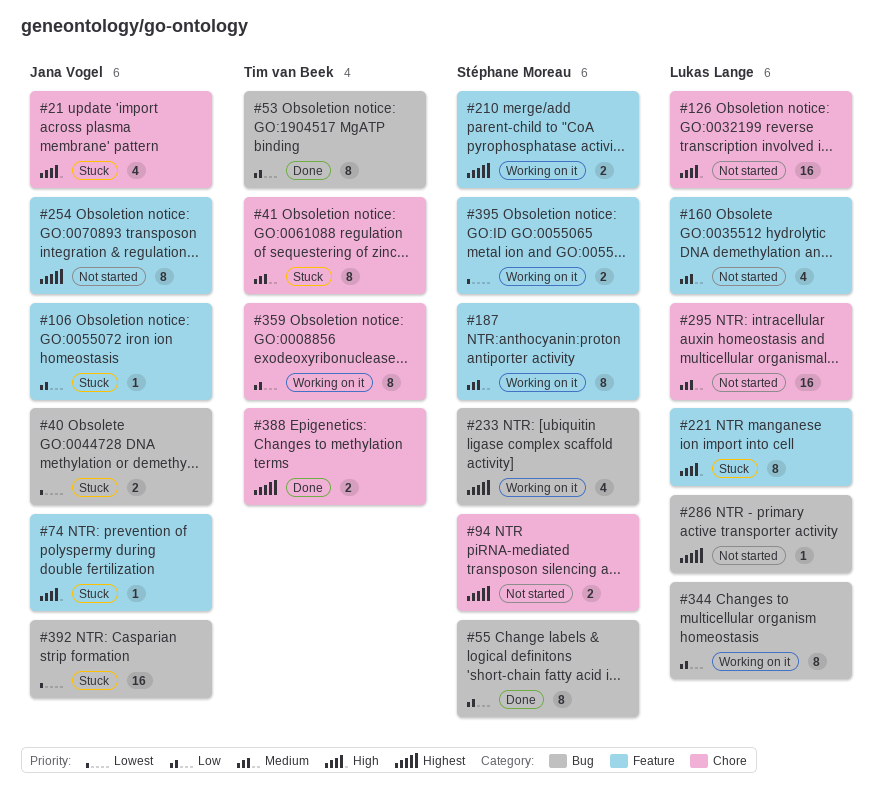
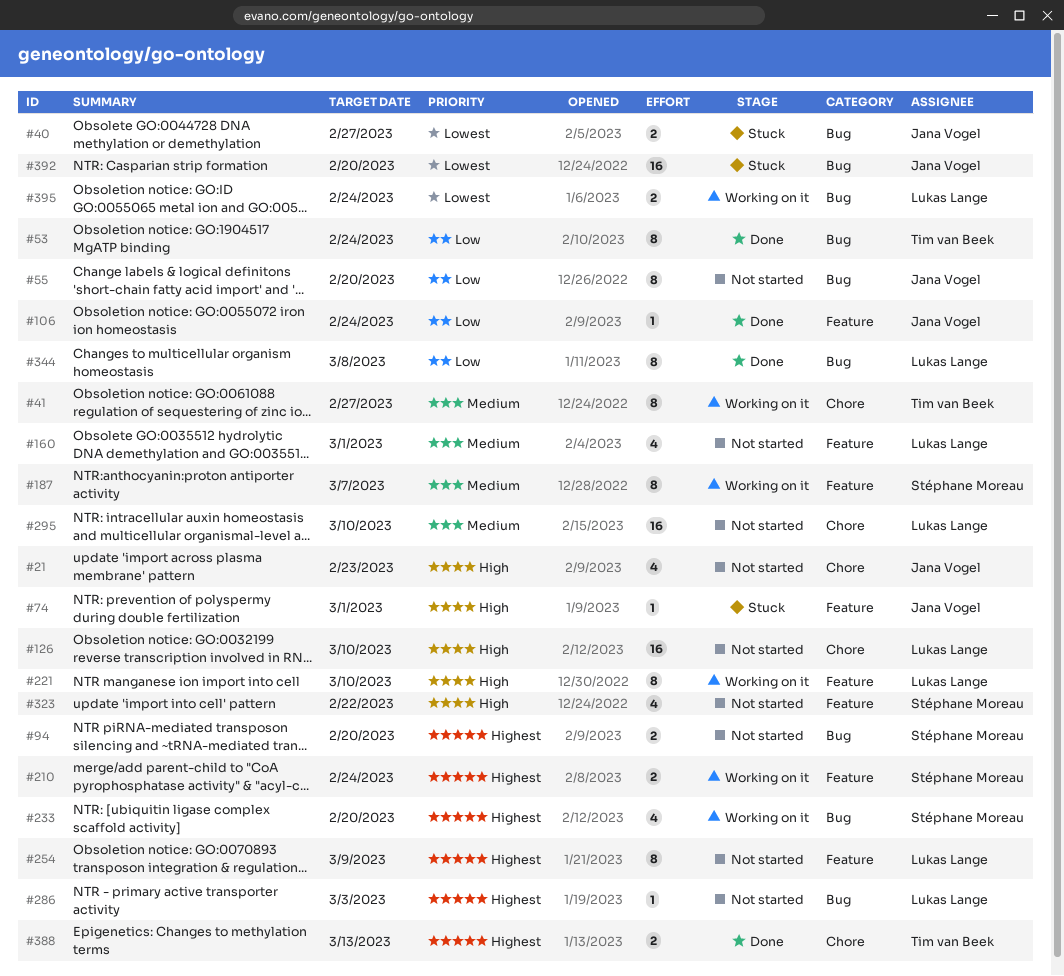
#21, status: Stuck -> Not started
#41, status: Stuck -> Working on it
#55, status: Done -> Not started
#55, owner: Stéphane Moreau -> Jana Vogel
#94, label: Chore -> Bug
#106, status: Stuck -> Done
#221, status: Stuck -> Working on it
#254, owner: Jana Vogel -> Lukas Lange
#323: none -> present
#344, status: Working on it -> Done
#359: present -> none
#395, owner: Stéphane Moreau -> Lukas Lange
#395, label: Feature -> Bug

